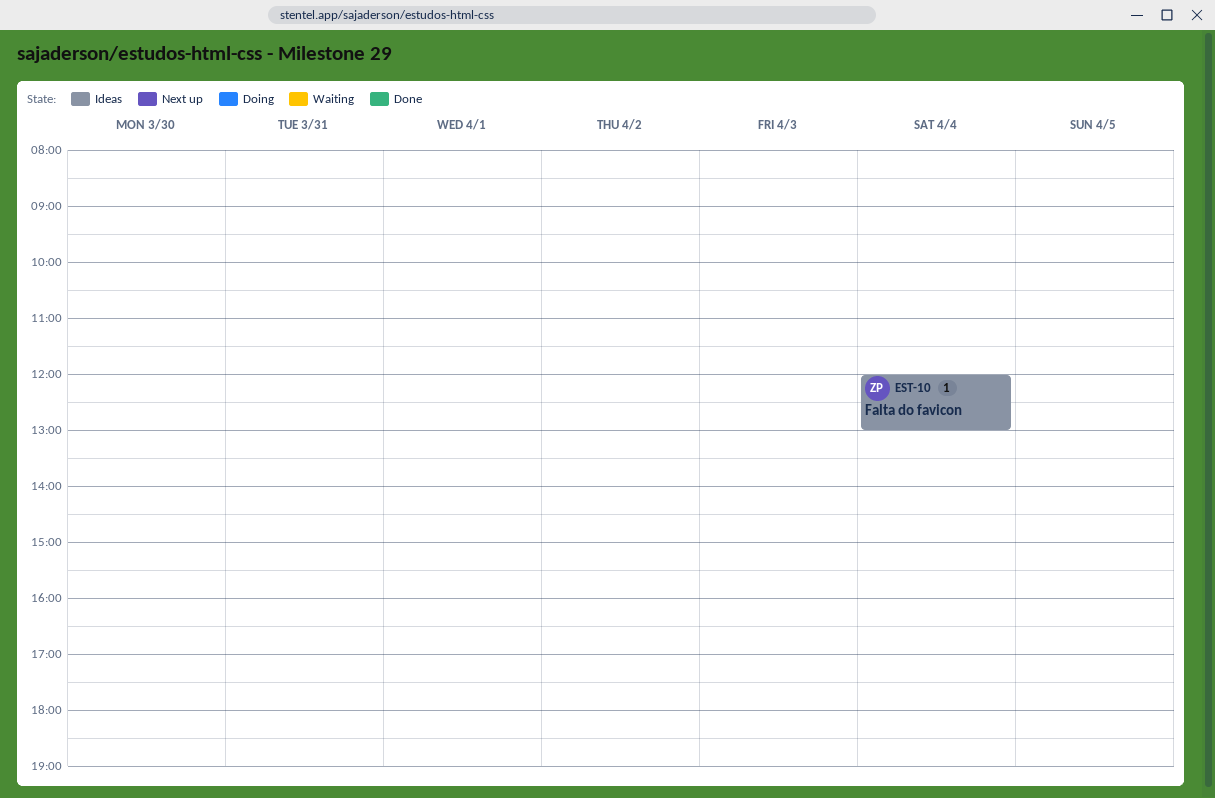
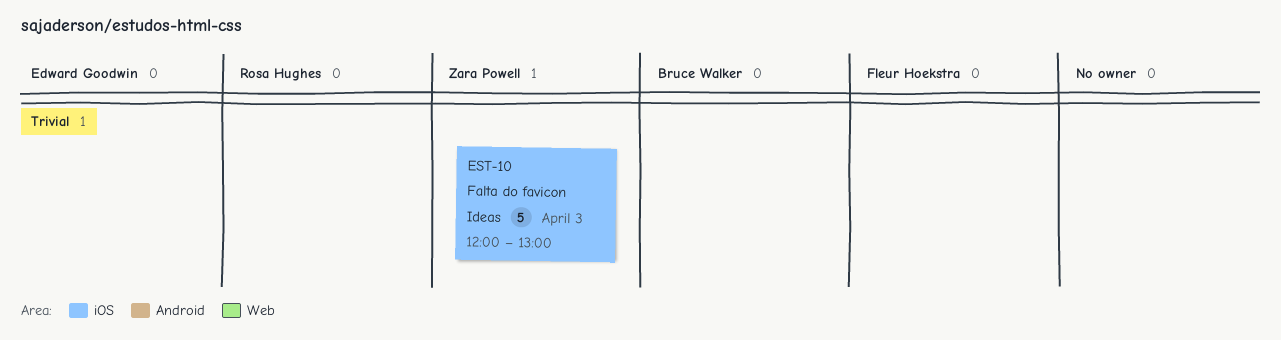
EST-10, estimate: 1 -> 5
EST-10, day: Apr 4 -> Apr 3

